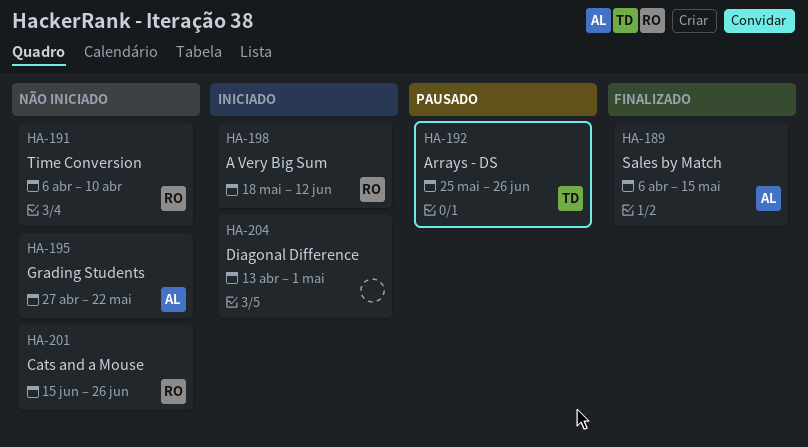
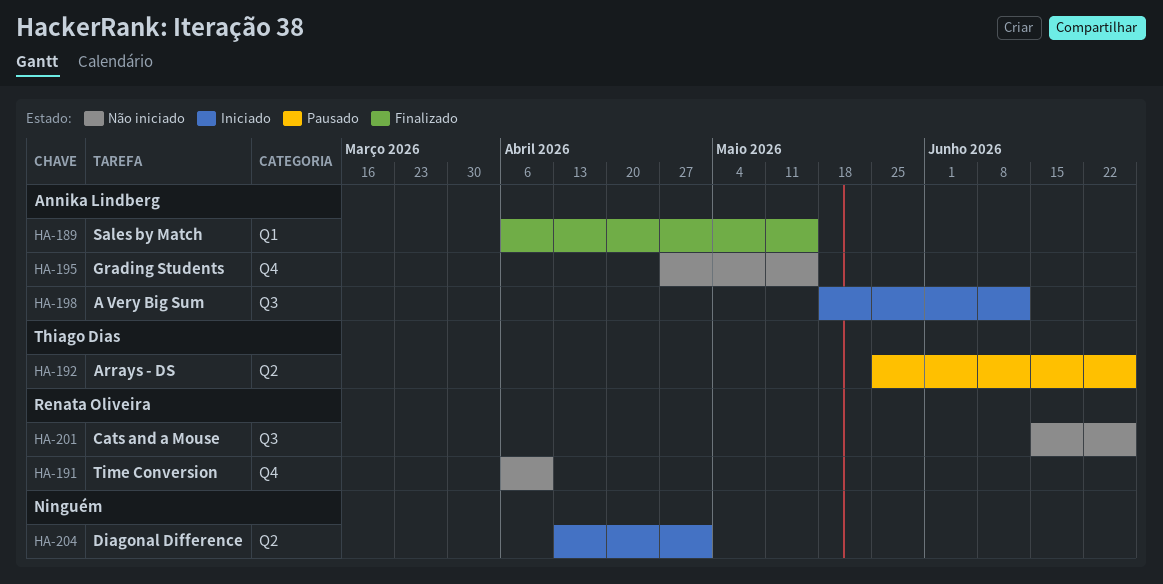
HA-195, due: May 22 -> May 15
HA-198, owner: Renata Oliveira -> Annika Lindberg

